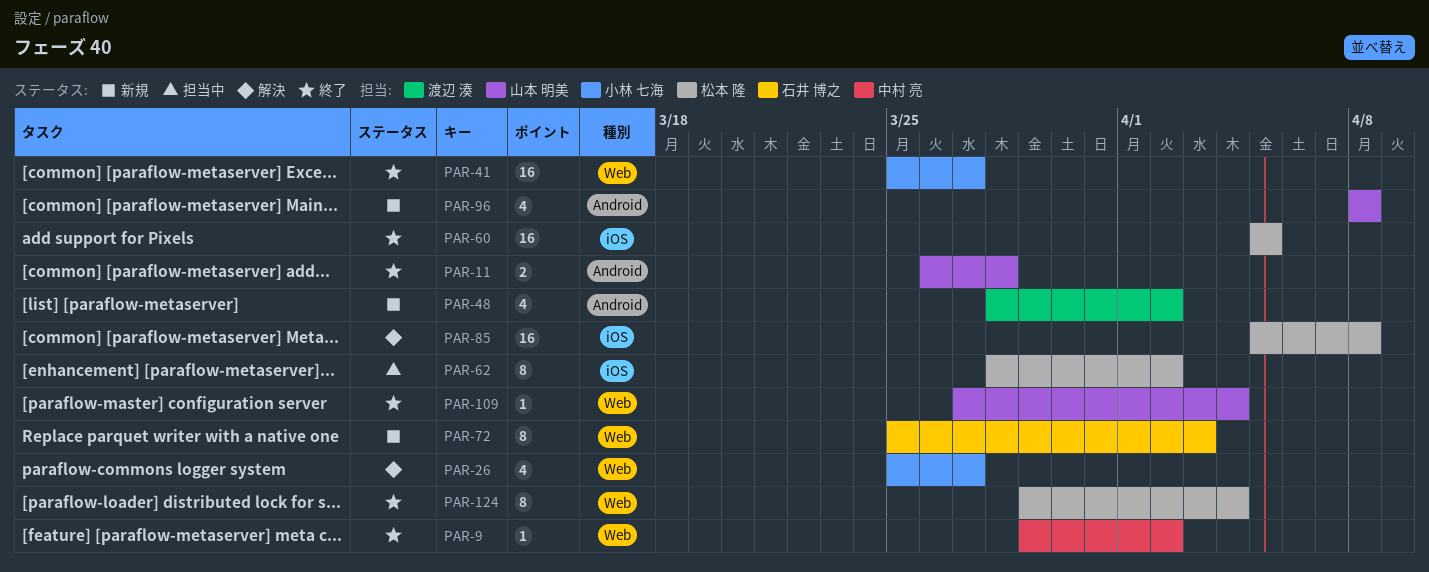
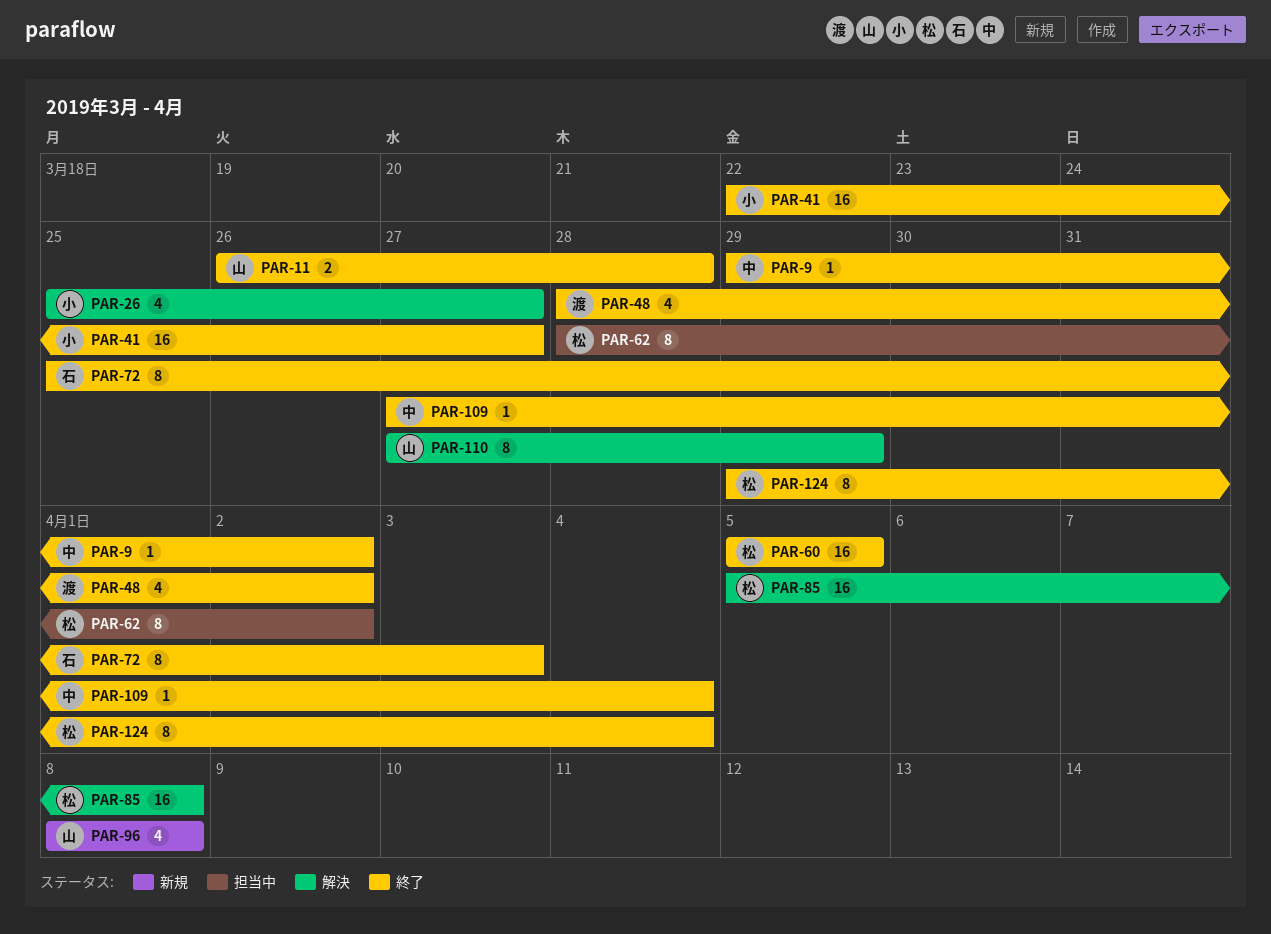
PAR-41, start: Mar 25 -> Mar 22
PAR-48, status: 新規 -> 終了
PAR-72, status: 新規 -> 終了
PAR-109, owner: 山本 明美 -> 中村 亮
PAR-110: none -> present

